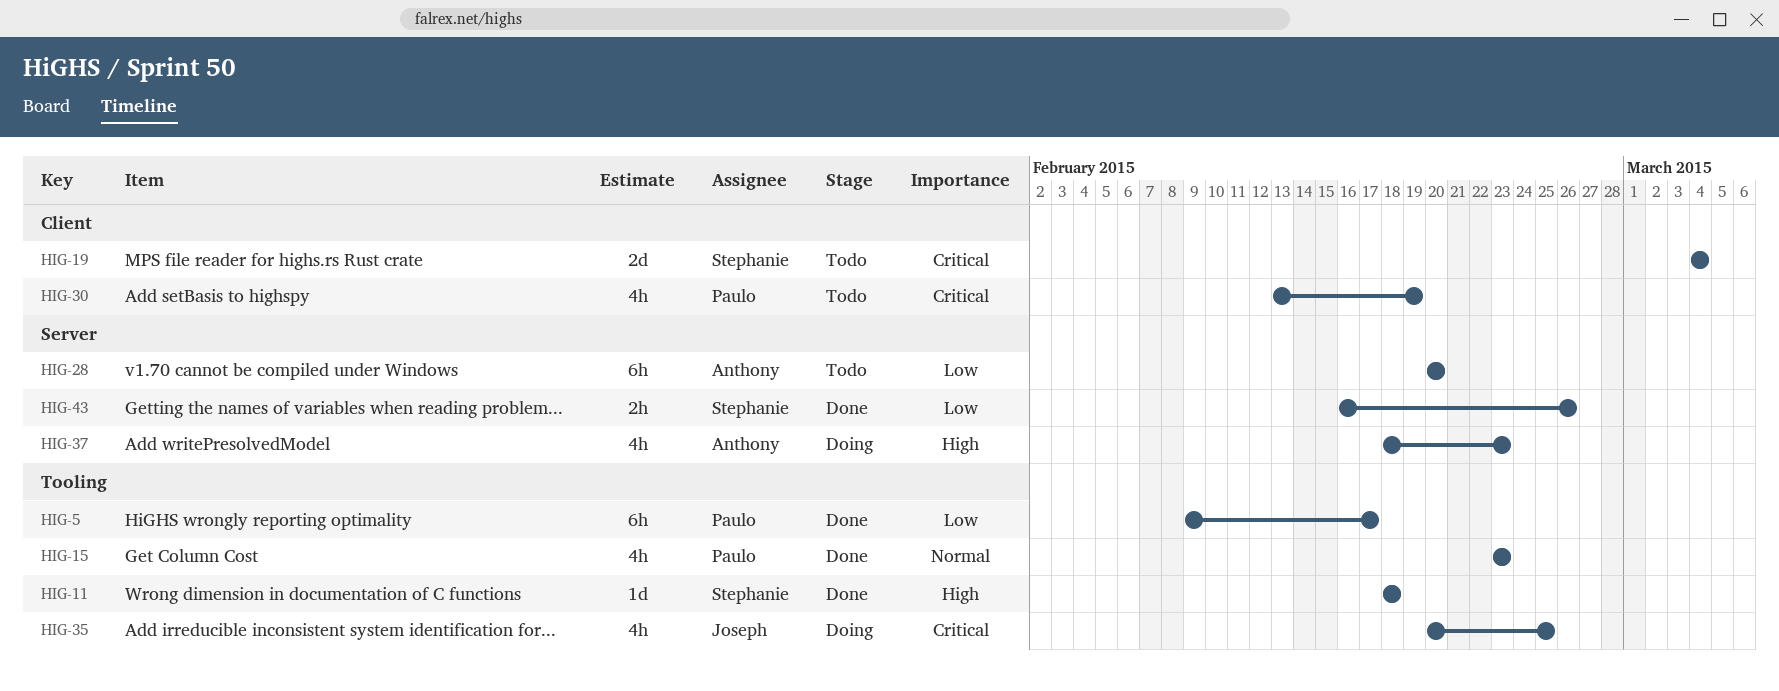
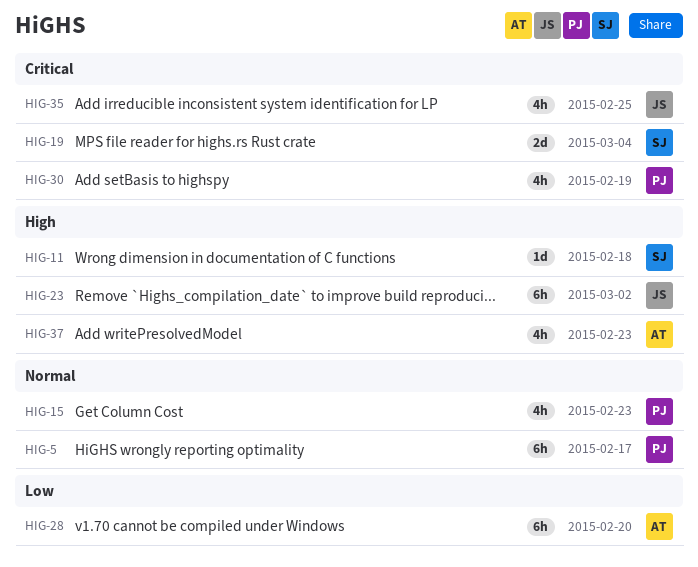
HIG-5, priority: Low -> Normal
HIG-23: none -> present
HIG-43: present -> none

